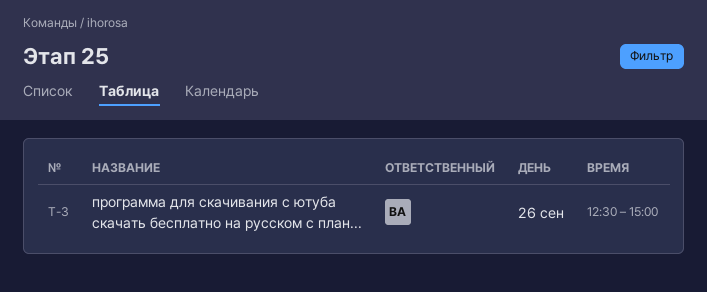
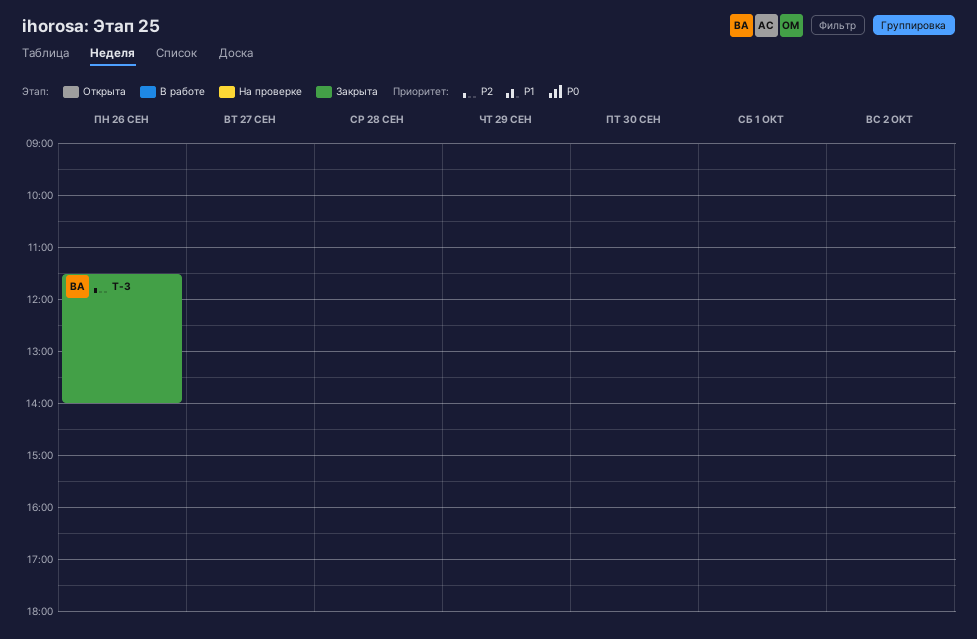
T-3, begins: 12:30 -> 11:30
T-3, ends: 15:00 -> 14:00

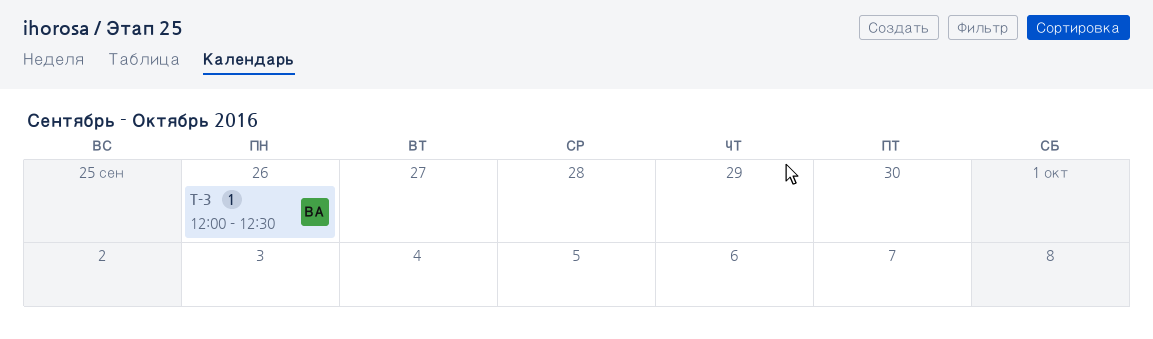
T-3, begins: 11:30 -> 12:00
T-3, ends: 14:00 -> 12:30

